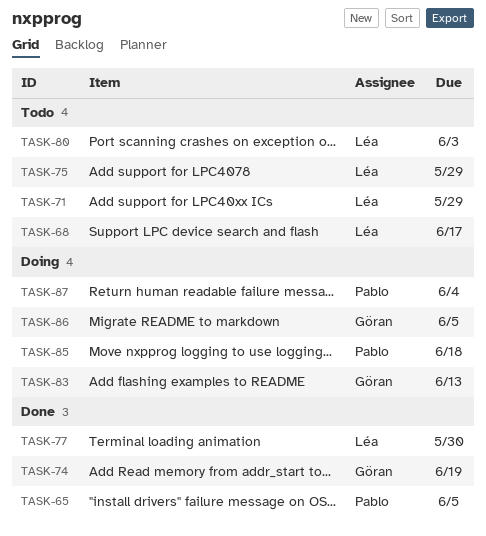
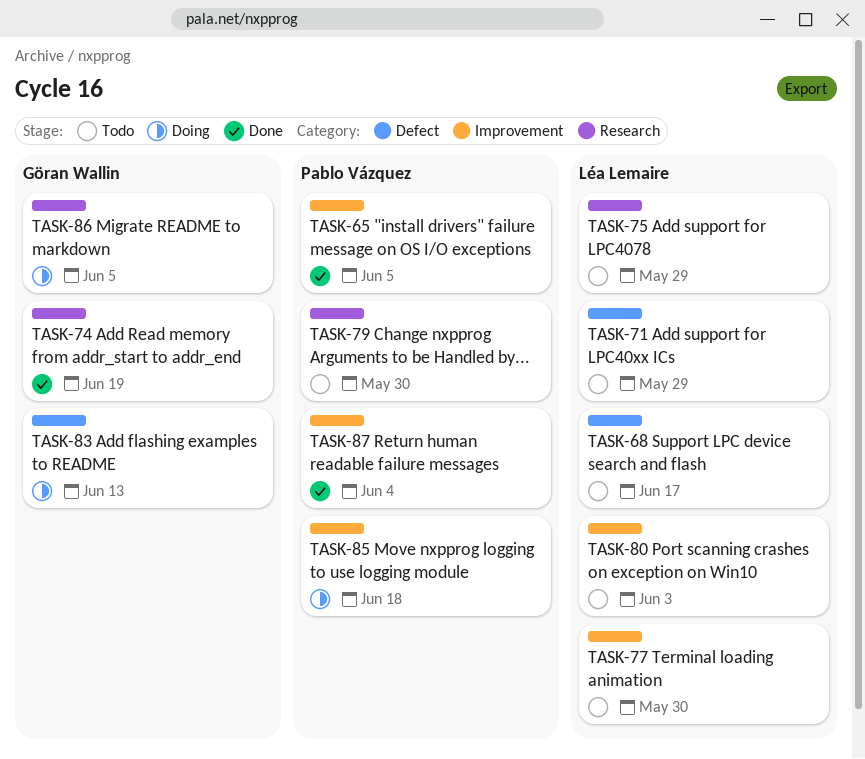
TASK-77, status: Done -> Todo
TASK-79: none -> present
TASK-87, status: Doing -> Done

